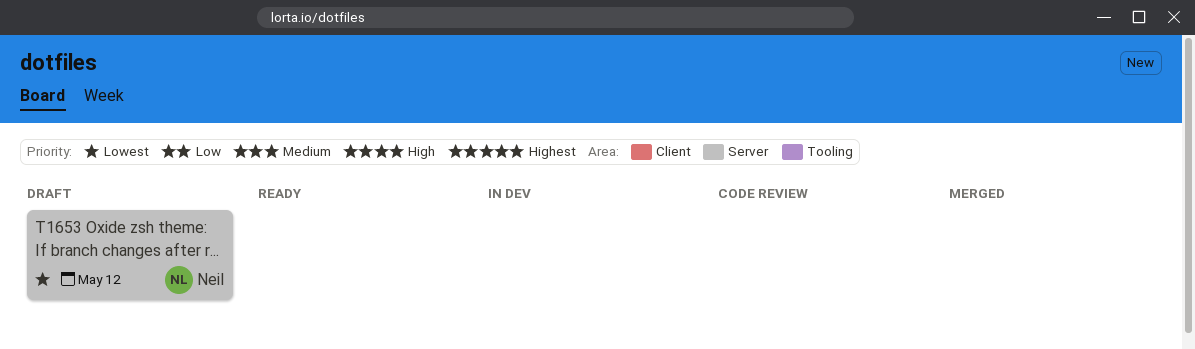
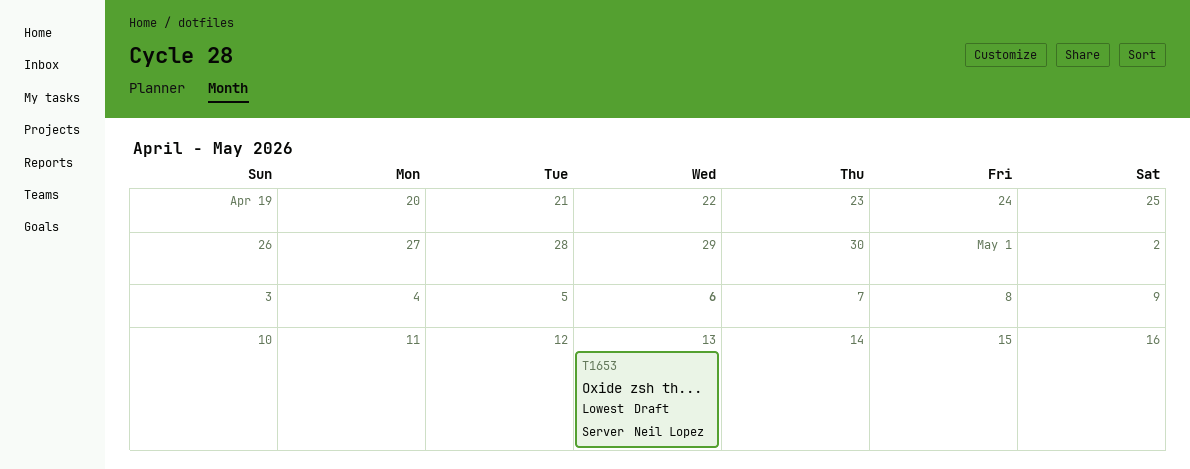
T1653, due: May 12 -> May 13

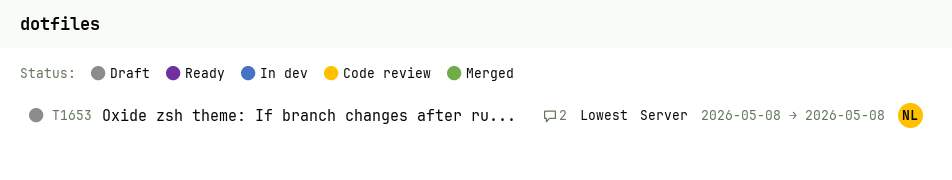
T1653, due: May 13 -> May 8

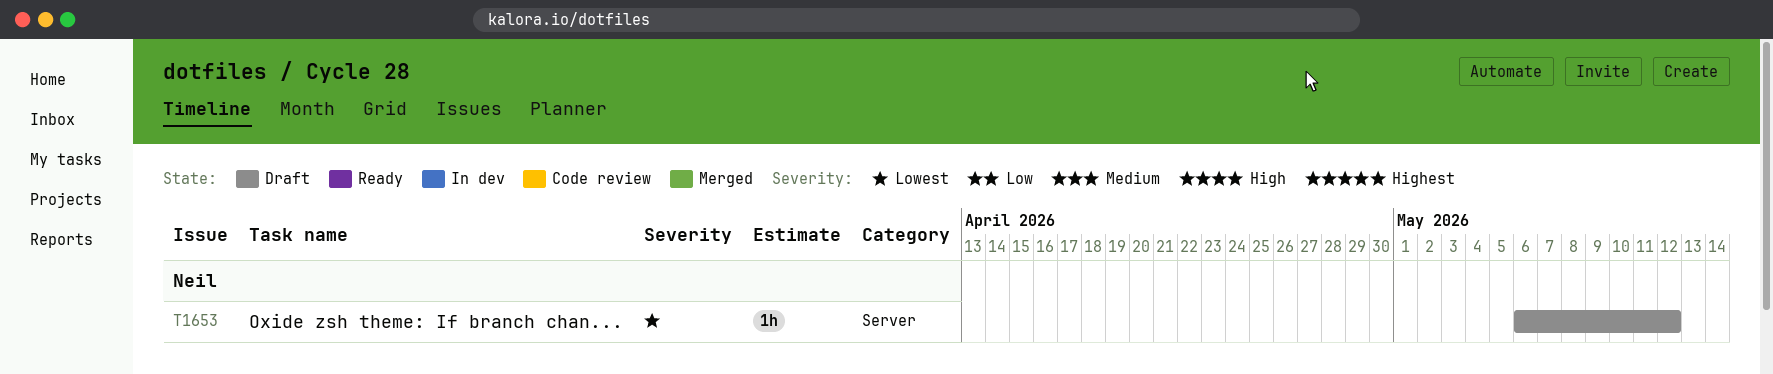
T1653, start: May 8 -> May 6
T1653, due: May 8 -> May 12

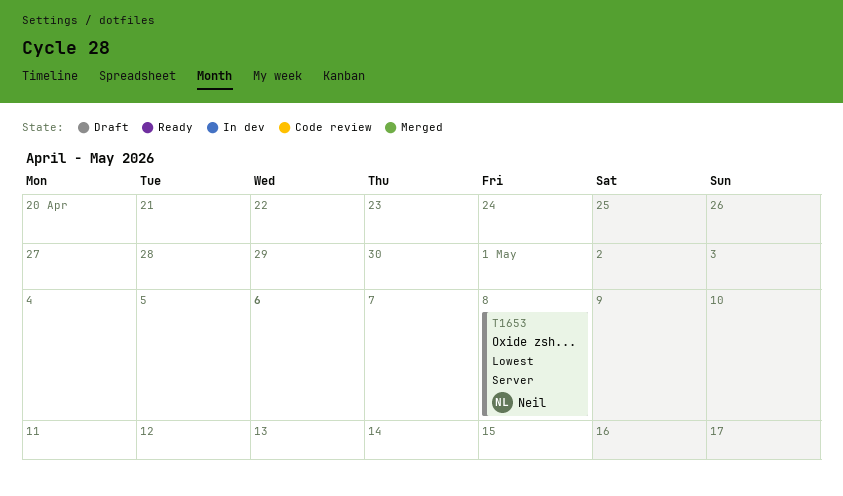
T1653, due: May 12 -> May 8

